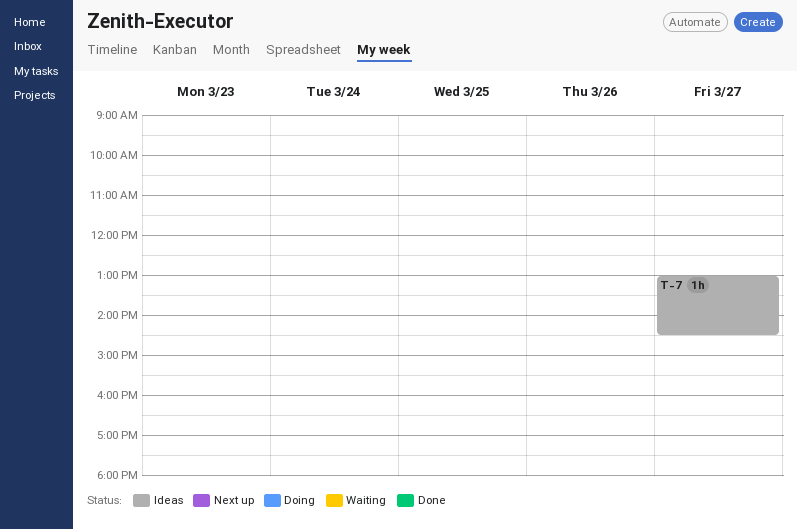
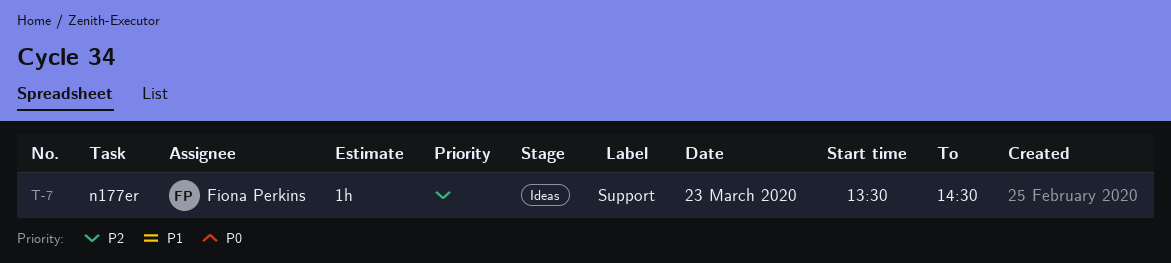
T-7, day: Mar 27 -> Mar 23
T-7, begins: 13:00 -> 13:30

